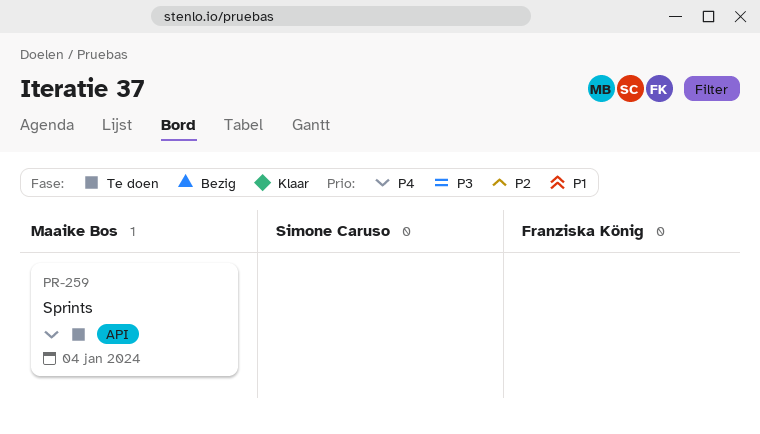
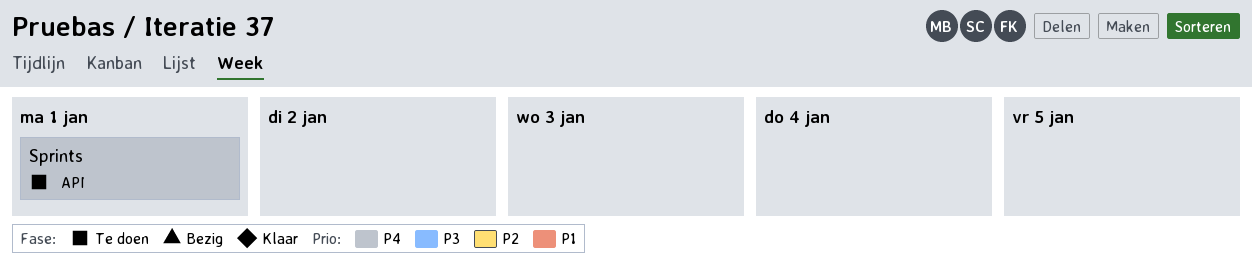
Sprints, due: Jan 4 -> Jan 1

